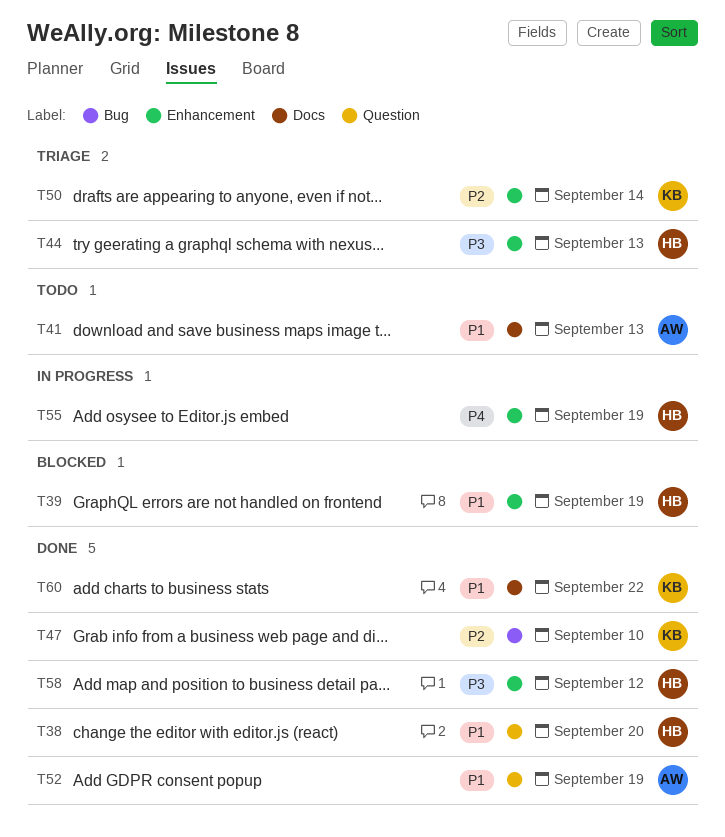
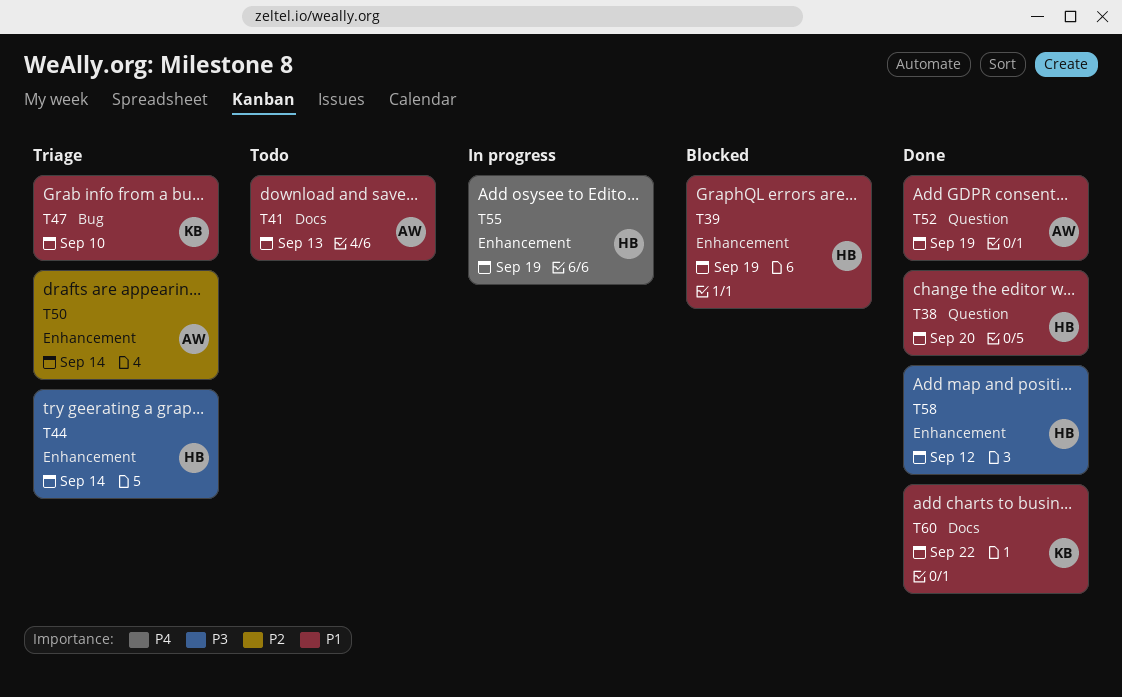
T44, due: Sep 13 -> Sep 14
T47, status: Done -> Triage
T47, priority: P2 -> P1
T50, owner: KB -> AW

